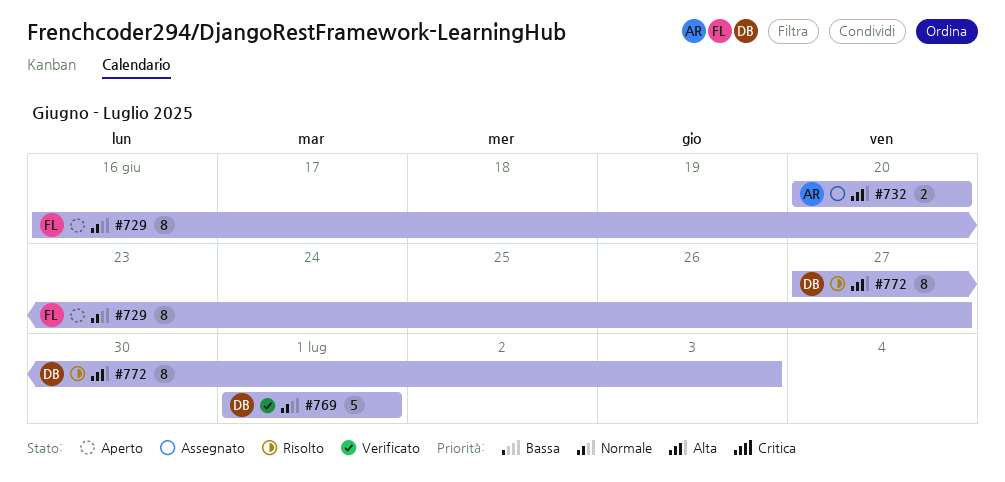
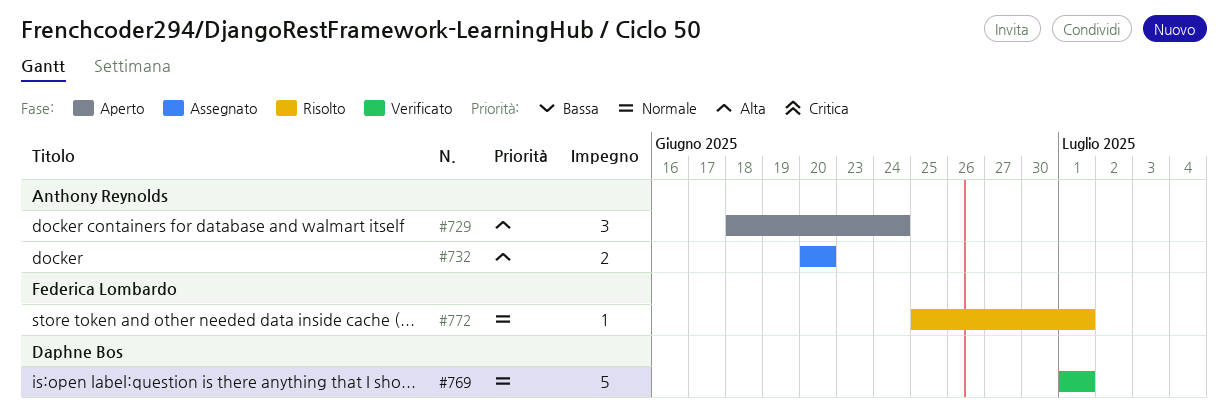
#729, owner: Federica Lombardo -> Anthony Reynolds
#729, priority: Normale -> Alta
#729, estimate: 8 -> 3
#729, start: Jun 16 -> Jun 18
#729, due: Jun 27 -> Jun 24
#772, owner: Daphne Bos -> Federica Lombardo
#772, priority: Alta -> Normale
#772, estimate: 8 -> 1
#772, start: Jun 27 -> Jun 25
#772, due: Jul 3 -> Jul 1

